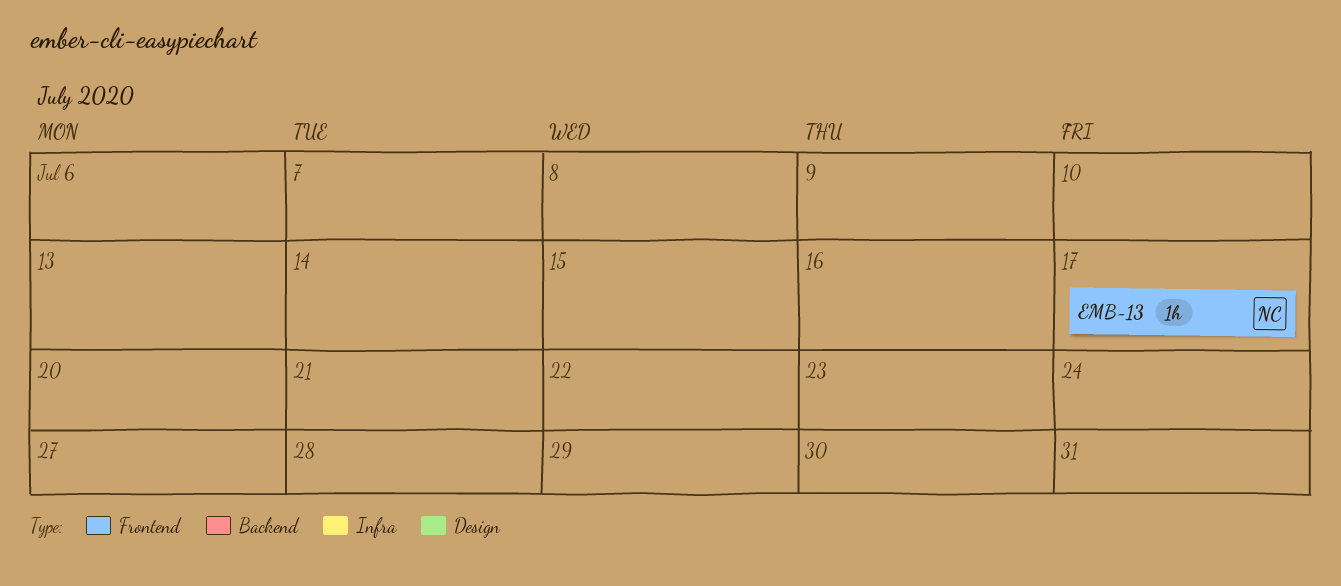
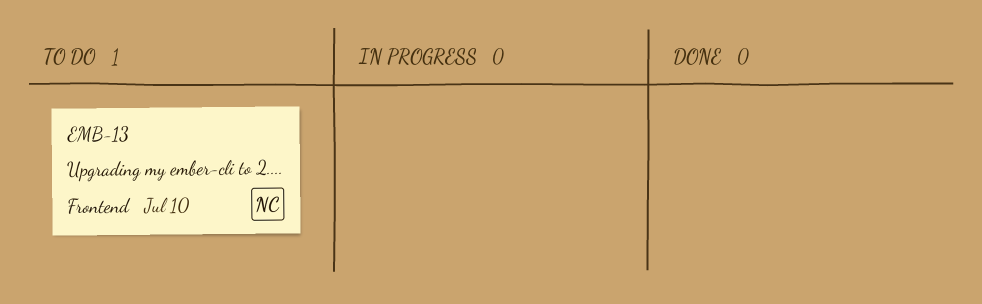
EMB-13, due: Jul 17 -> Jul 10

